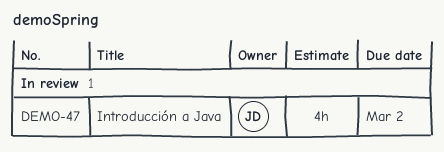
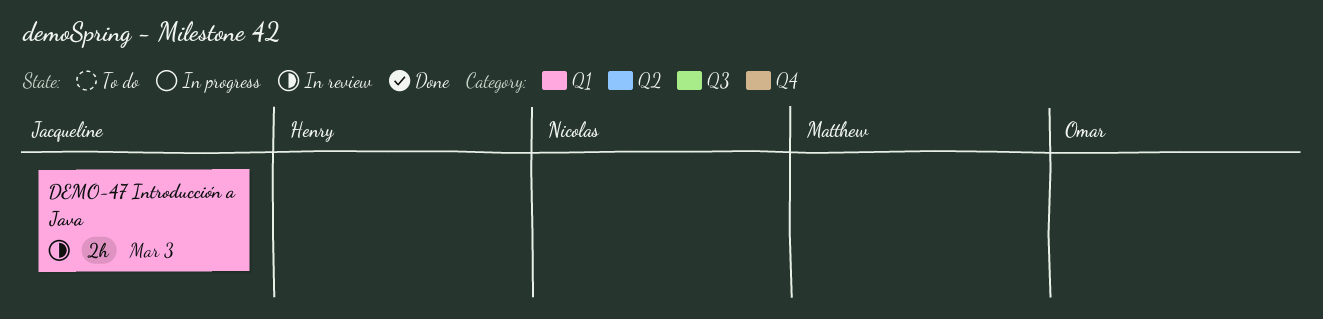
DEMO-47, estimate: 4h -> 2h
DEMO-47, due: Mar 2 -> Mar 3

